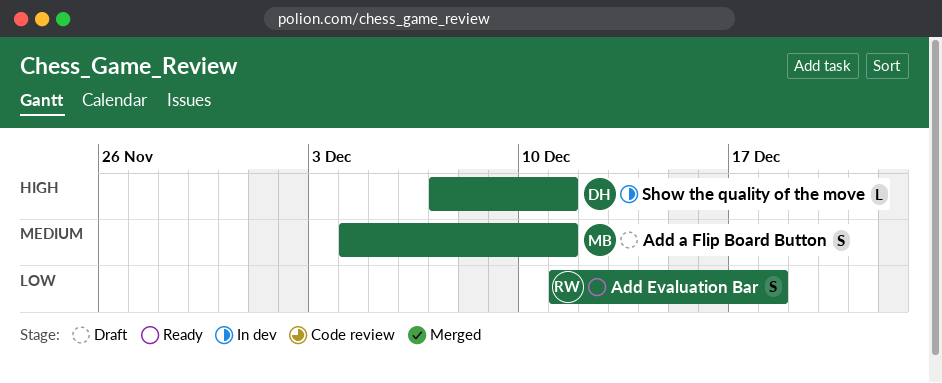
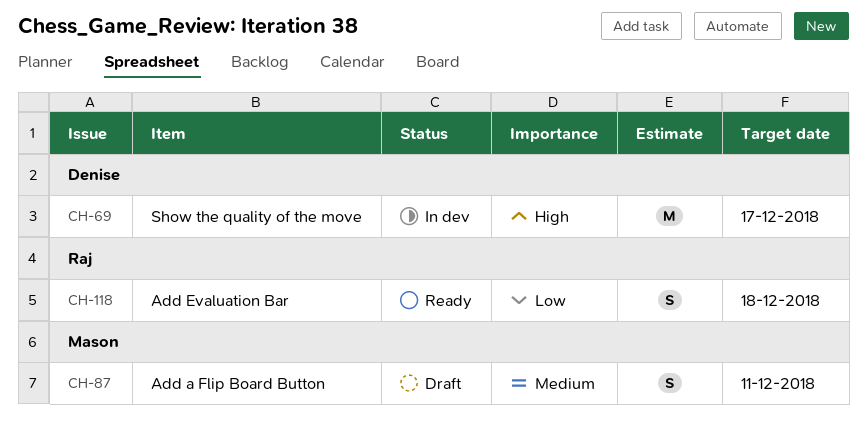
Show the quality of the move, estimate: L -> M
Show the quality of the move, due: Dec 11 -> Dec 17

